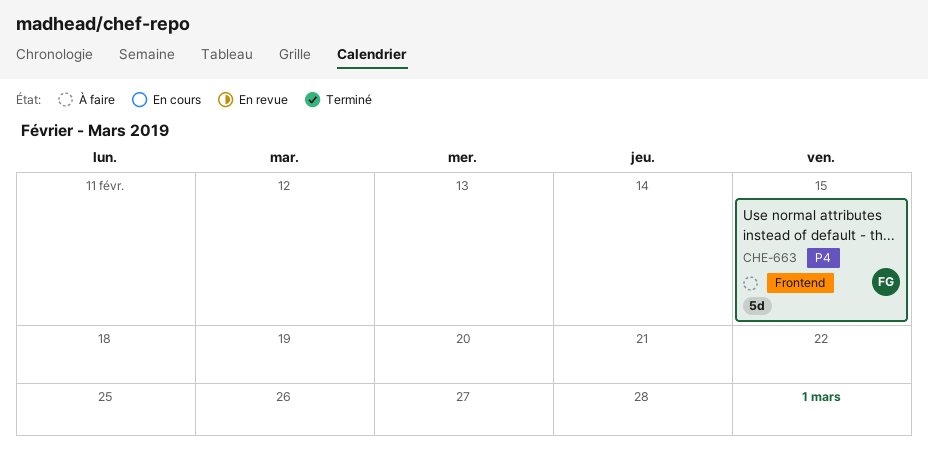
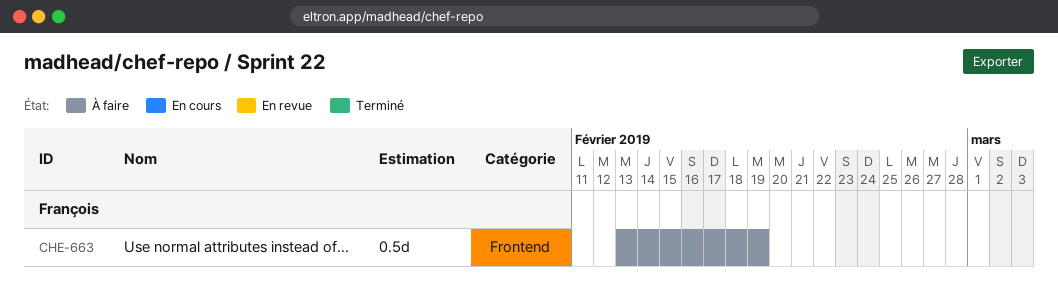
CHE-663, estimate: 5d -> 0.5d
CHE-663, due: Feb 15 -> Feb 19

